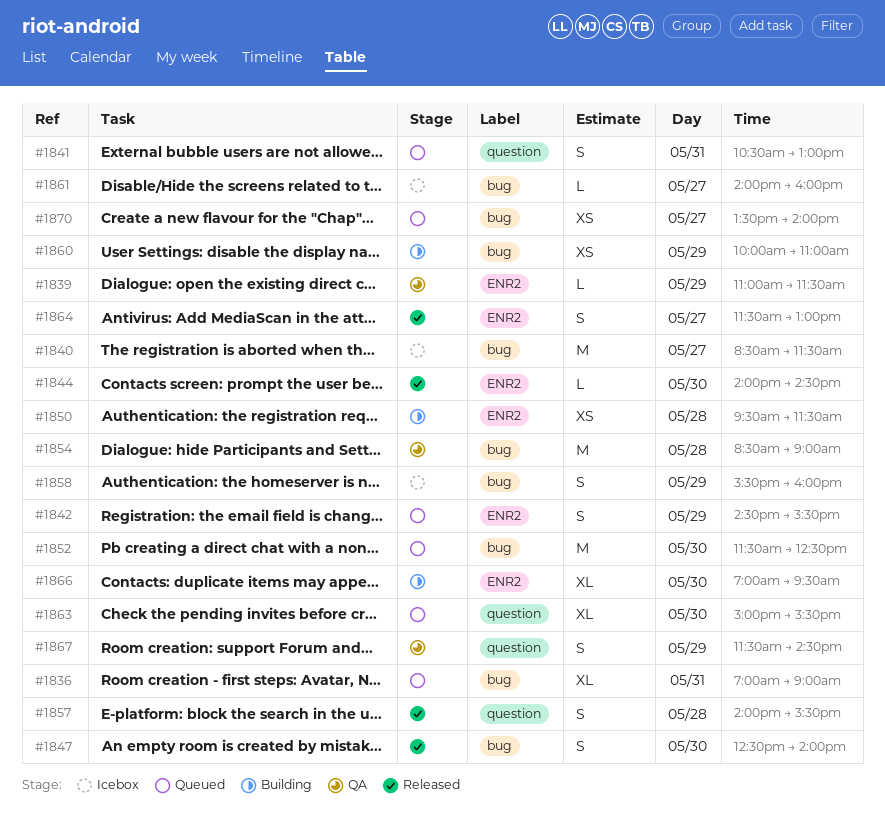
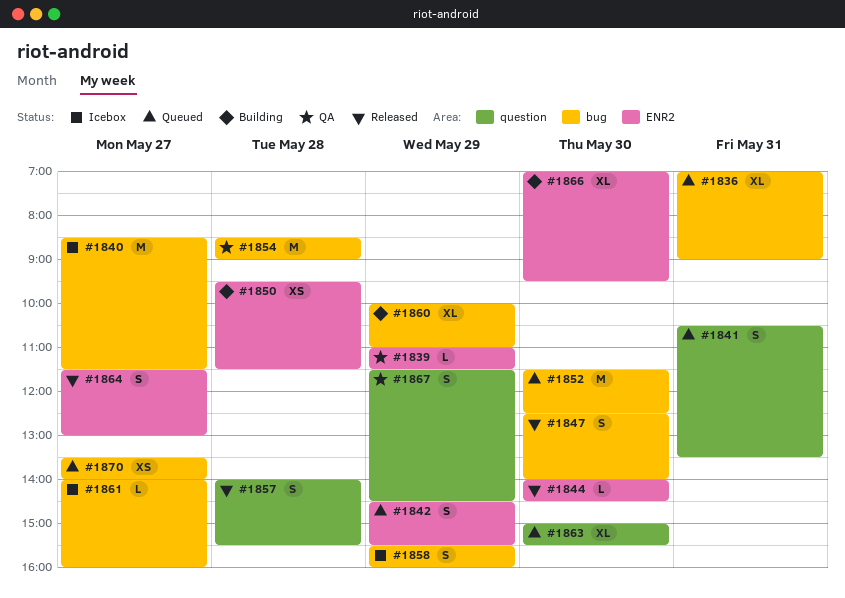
#1841, ends: 13:00 -> 13:30
#1860, estimate: XS -> XL

